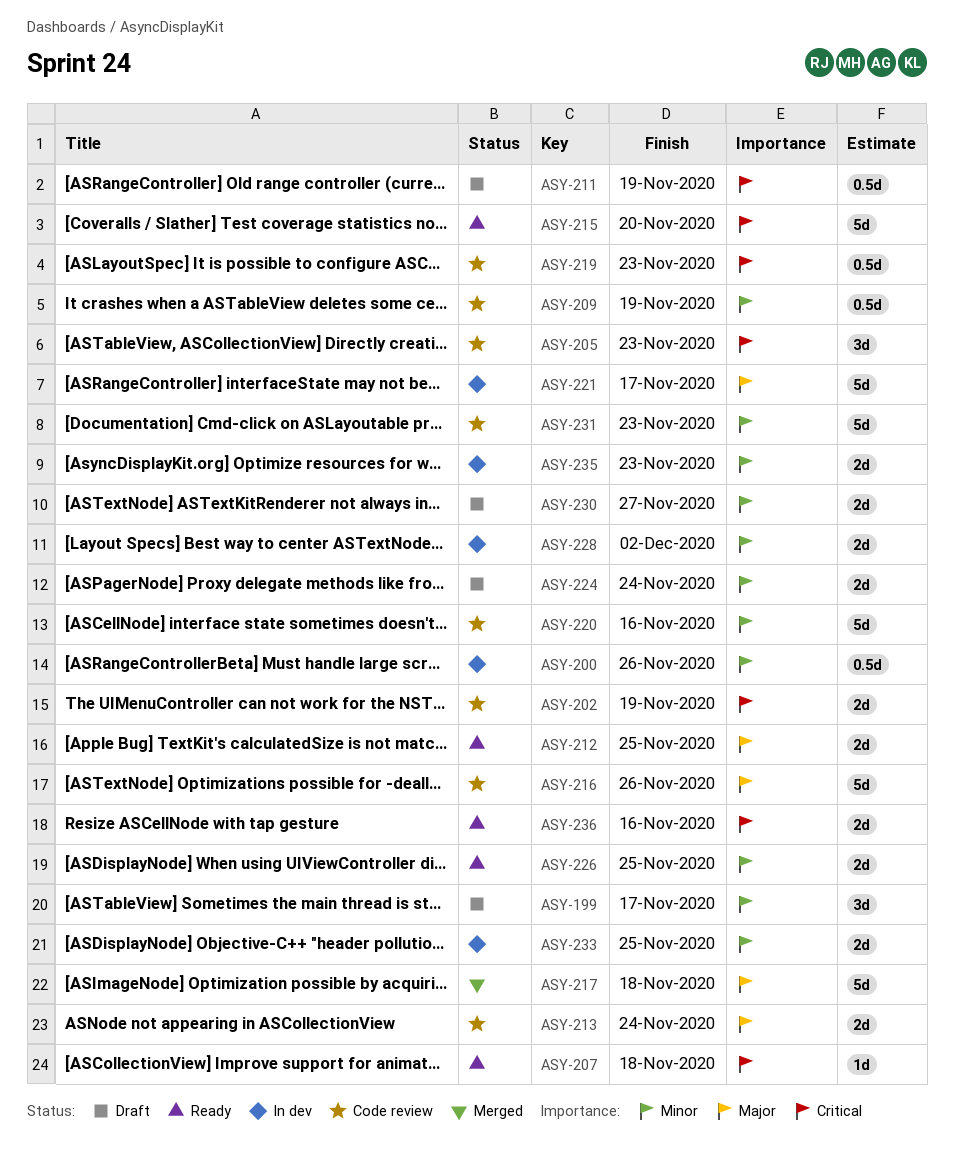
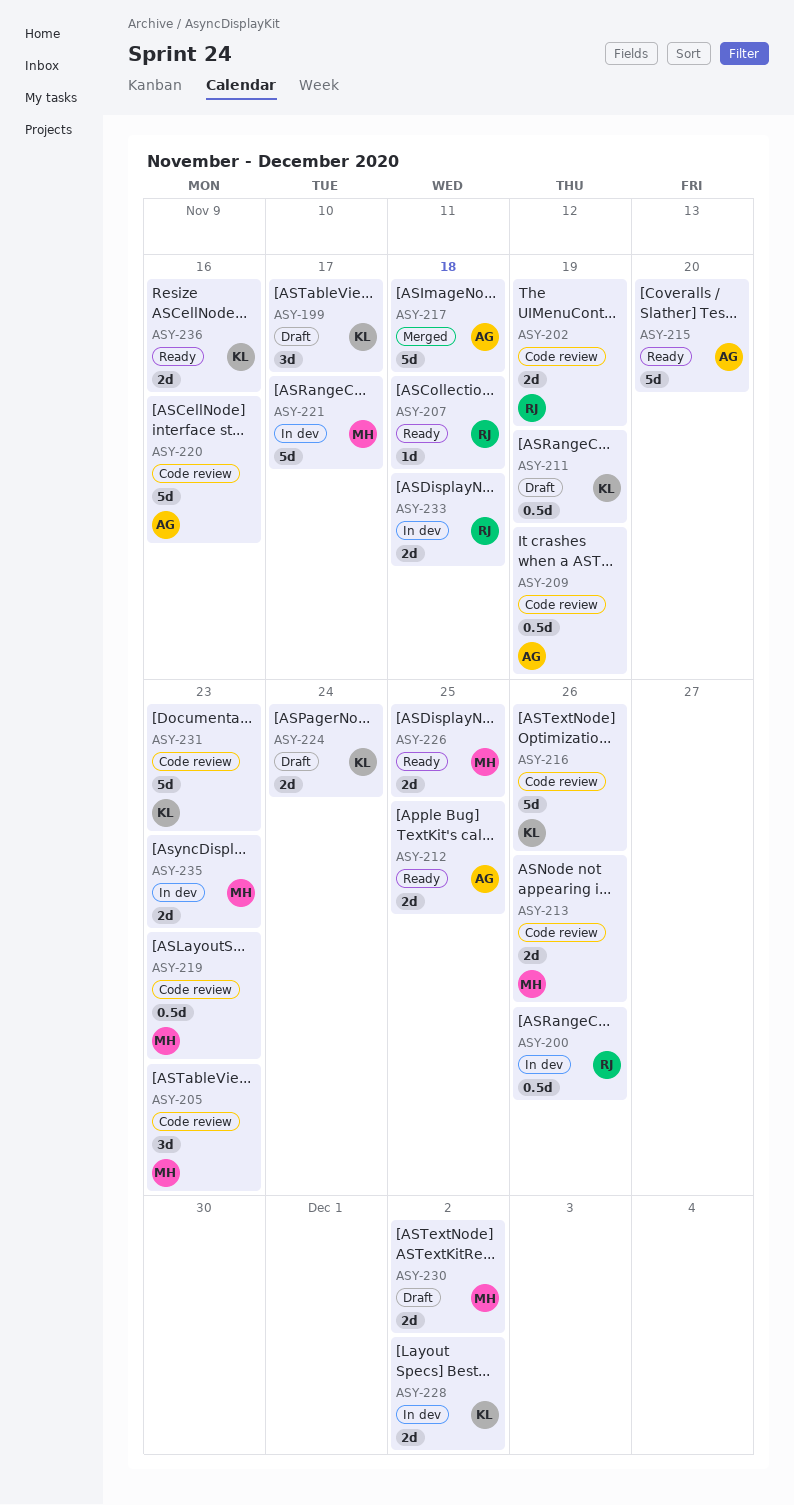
ASY-213, due: Nov 24 -> Nov 26
ASY-230, due: Nov 27 -> Dec 2
ASY-233, due: Nov 25 -> Nov 18

